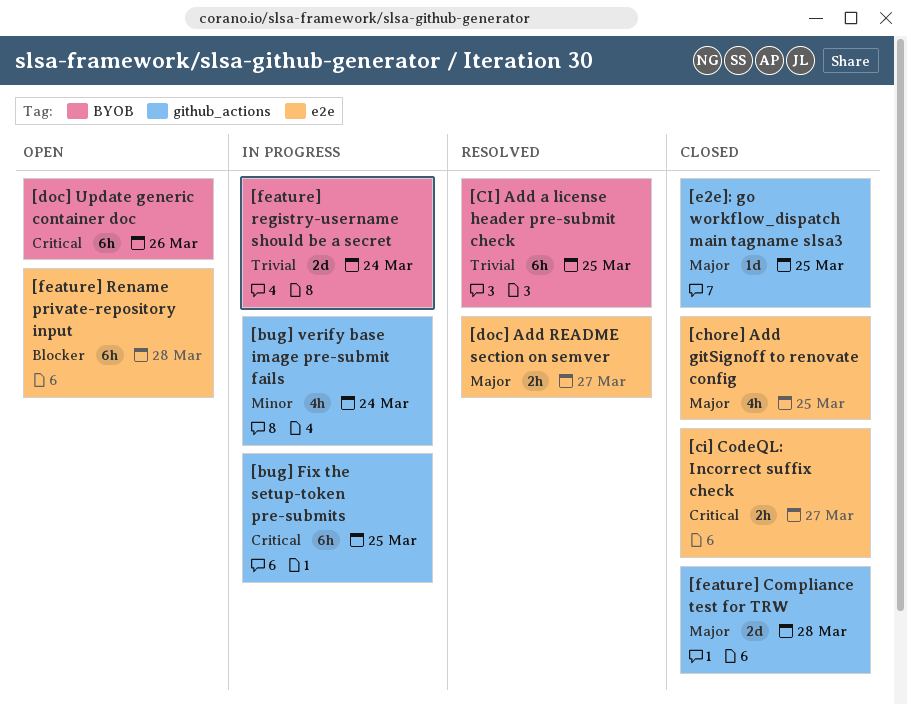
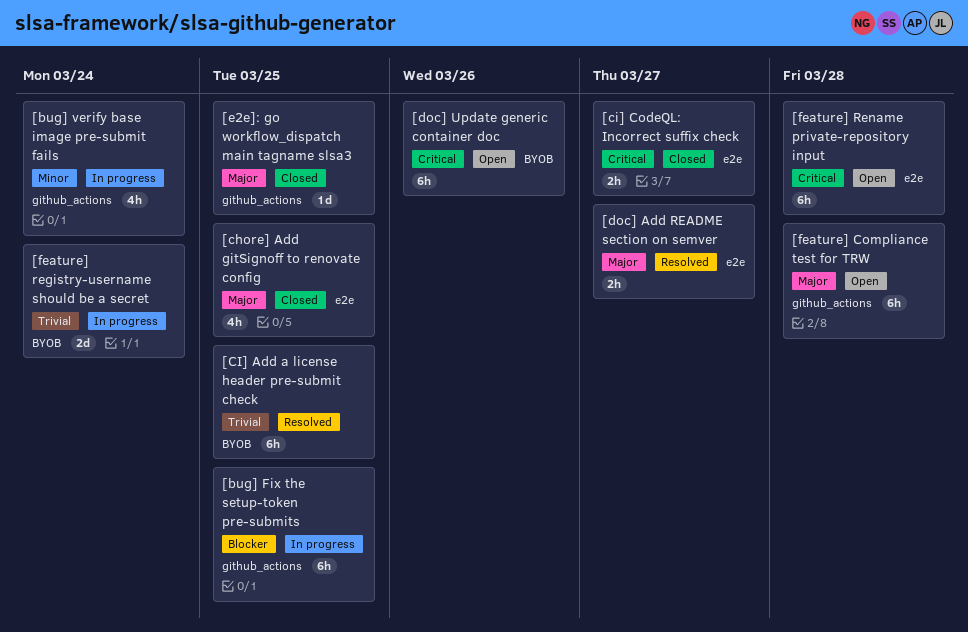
[bug] Fix the setup-token pre-submits, priority: Critical -> Blocker
[feature] Compliance test for TRW, status: Closed -> Open
[feature] Compliance test for TRW, estimate: 2d -> 6h
[feature] Rename private-repository input, priority: Blocker -> Critical

